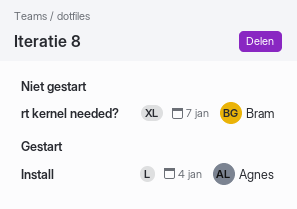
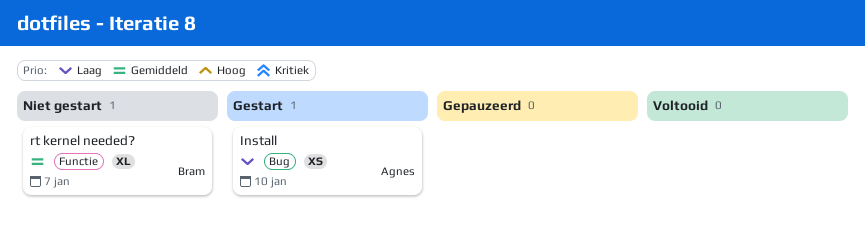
Install, estimate: L -> XS
Install, due: Jan 4 -> Jan 10

